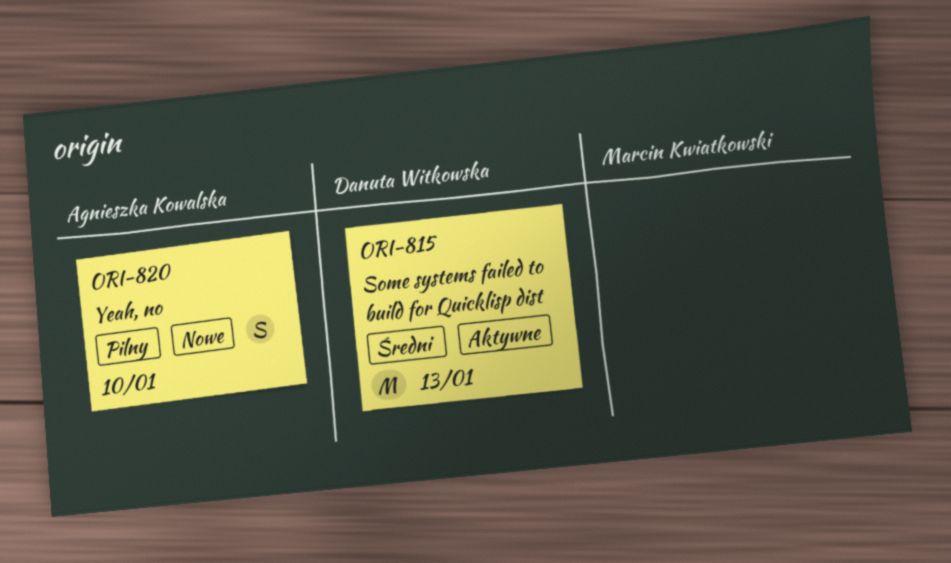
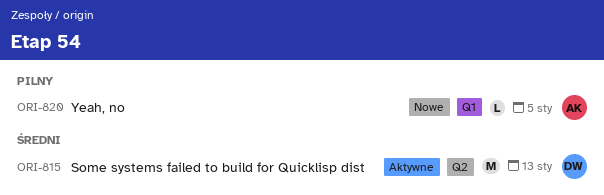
ORI-820, estimate: S -> L
ORI-820, due: Jan 10 -> Jan 5

